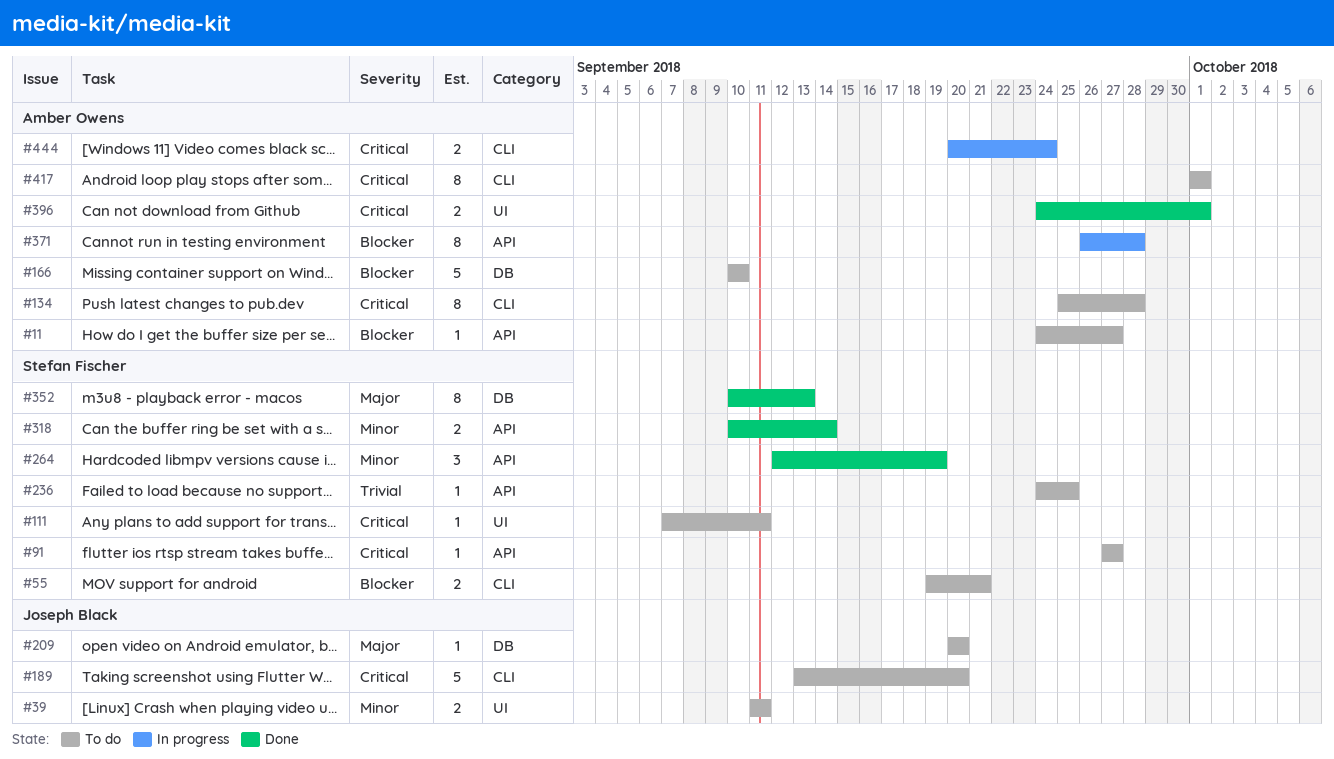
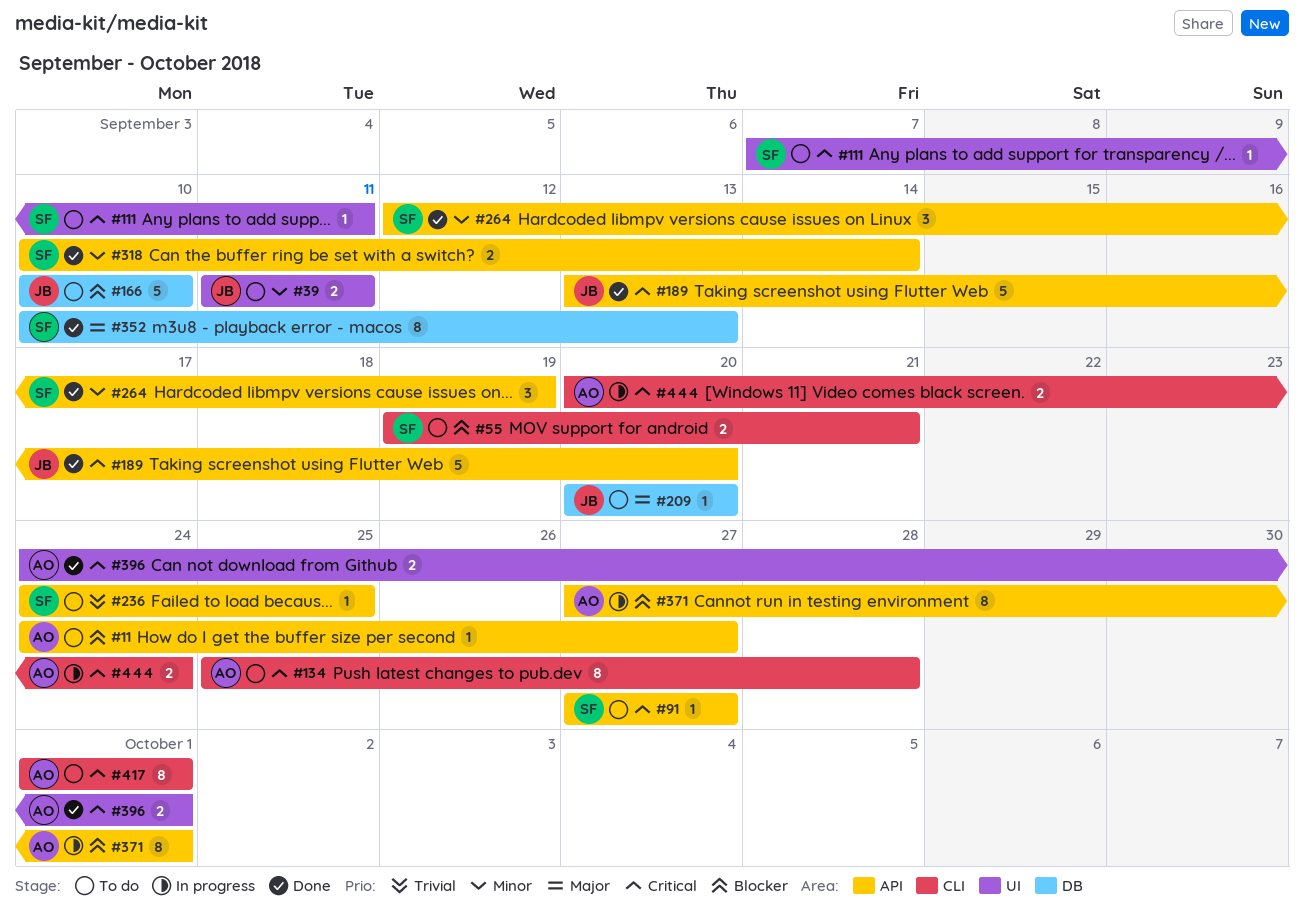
#166, owner: Amber Owens -> Joseph Black
#189, status: To do -> Done
#189, label: CLI -> API
#371, start: Sep 26 -> Sep 27
#371, due: Sep 28 -> Oct 1

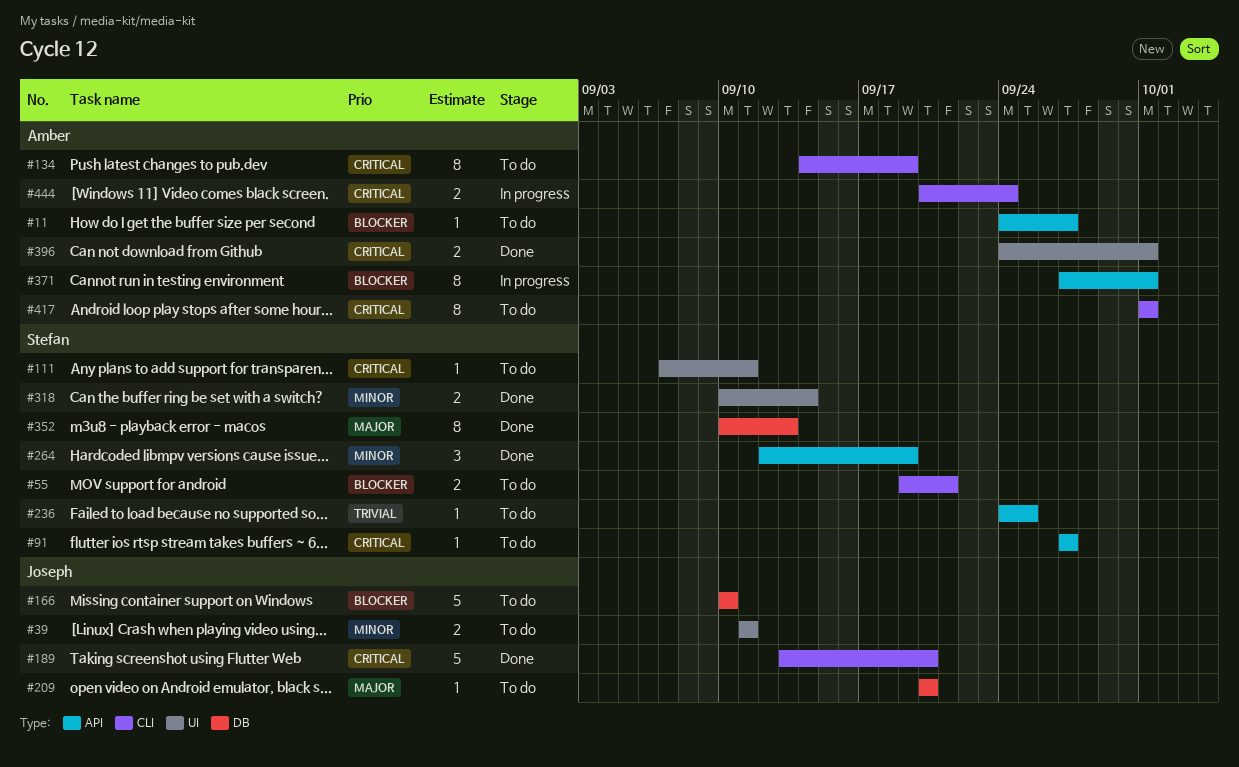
#134, start: Sep 25 -> Sep 14
#134, due: Sep 28 -> Sep 19
#189, label: API -> CLI
#318, label: API -> UI

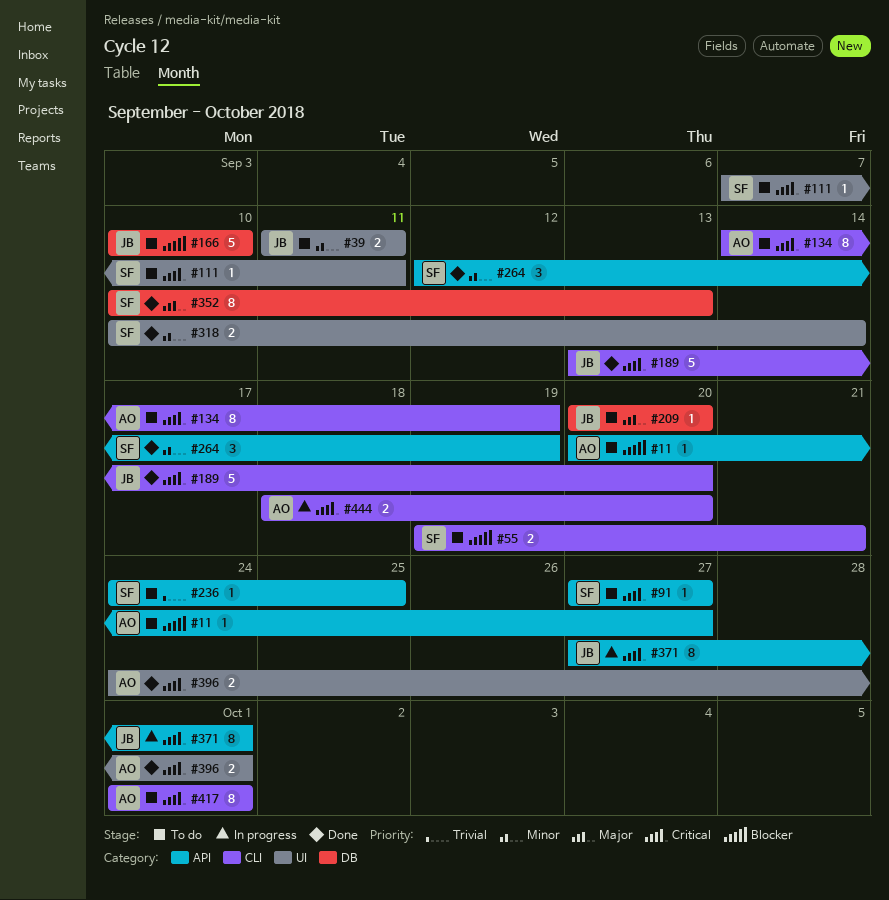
#11, start: Sep 24 -> Sep 20
#371, owner: Amber -> Joseph
#371, priority: Blocker -> Critical
#444, start: Sep 20 -> Sep 18
#444, due: Sep 24 -> Sep 20

